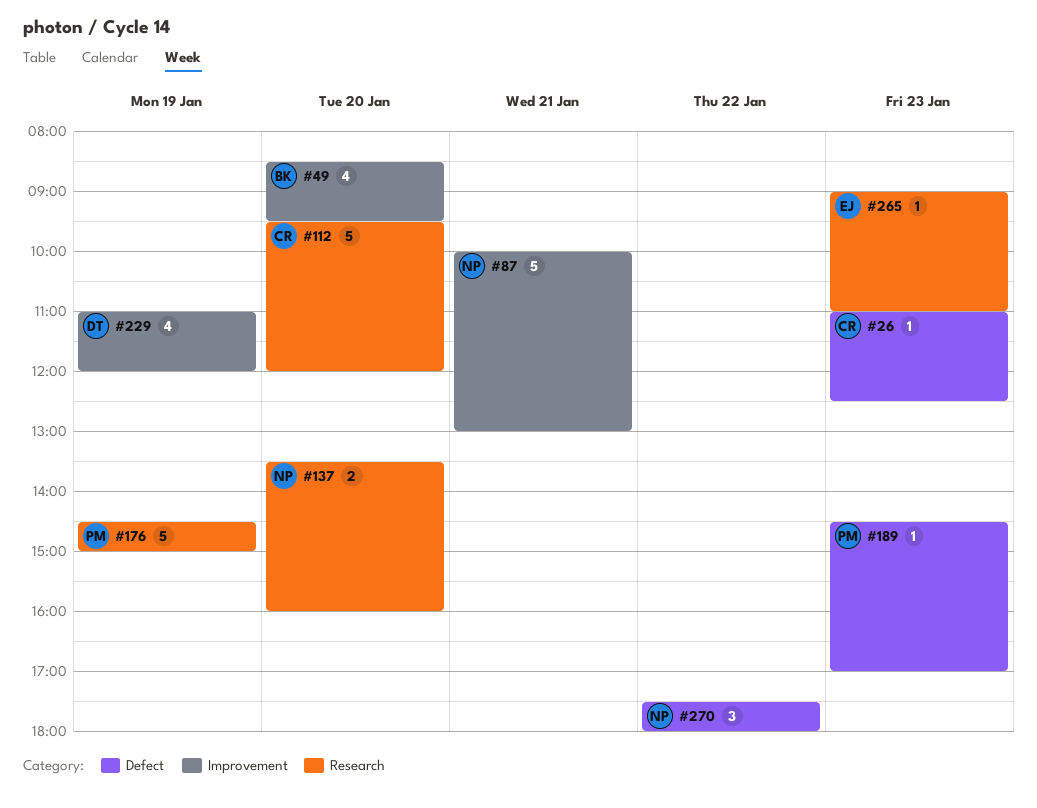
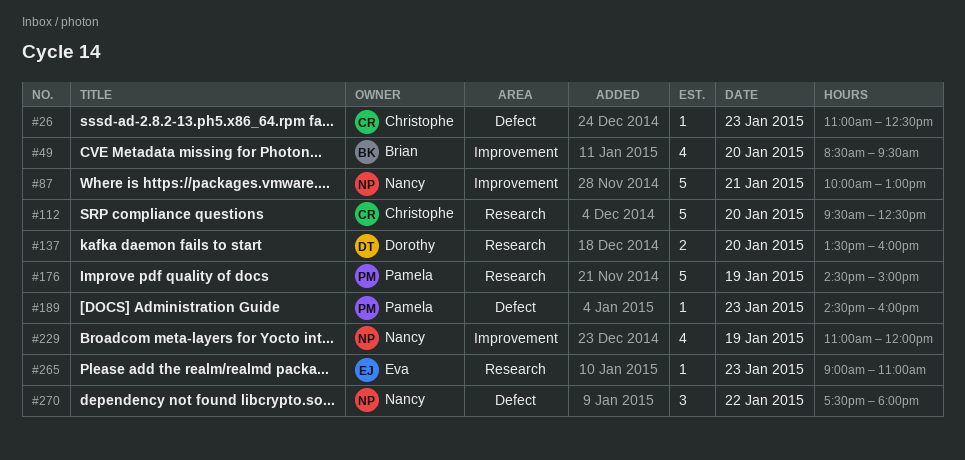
#112, ends: 12:00 -> 12:30
#137, owner: Nancy -> Dorothy
#189, ends: 17:00 -> 16:00
#229, owner: Dorothy -> Nancy

